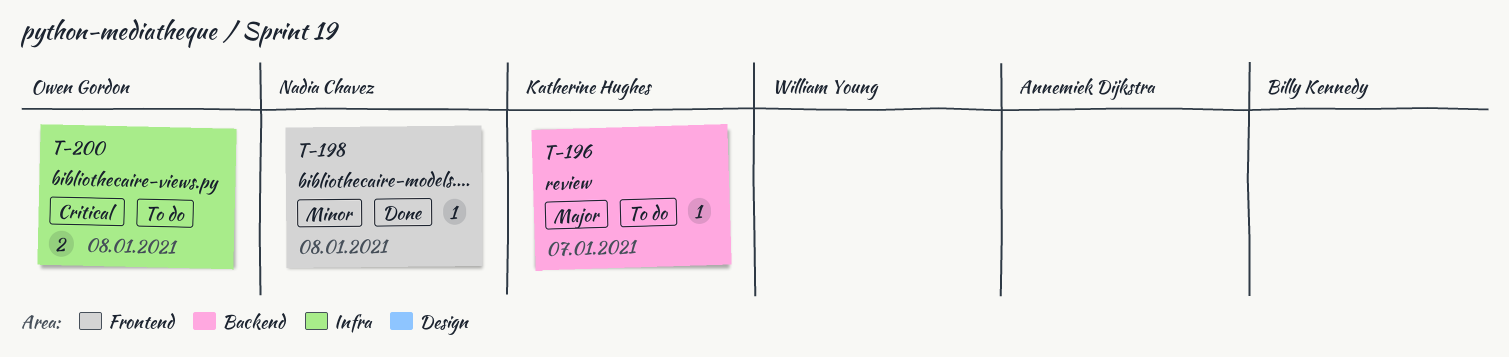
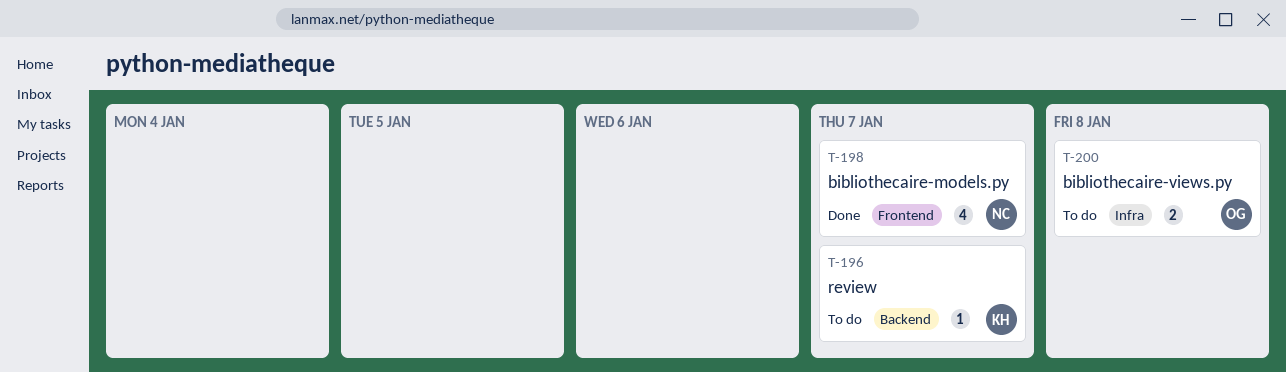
T-198, estimate: 1 -> 4
T-198, due: Jan 8 -> Jan 7

